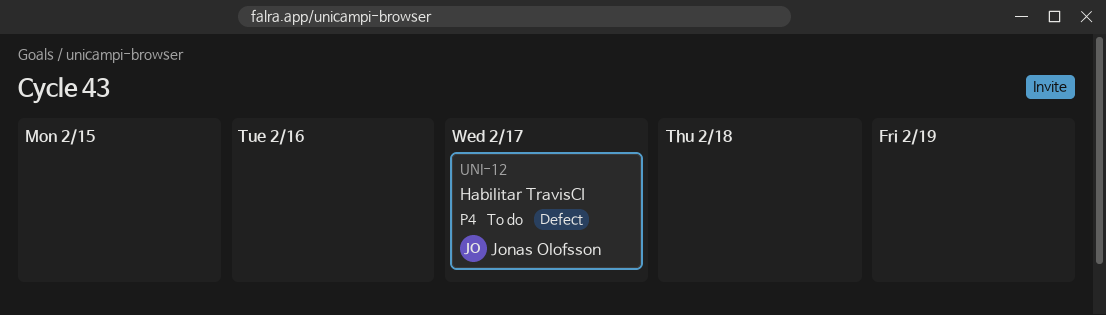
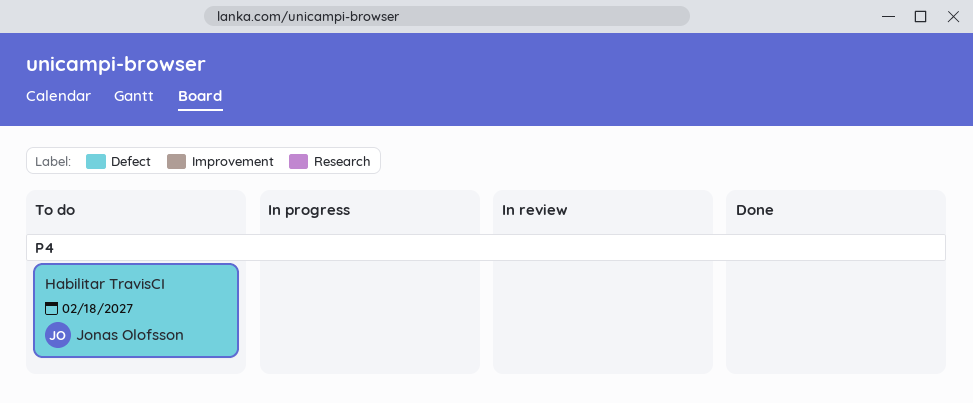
Habilitar TravisCI, due: Feb 17 -> Feb 18

